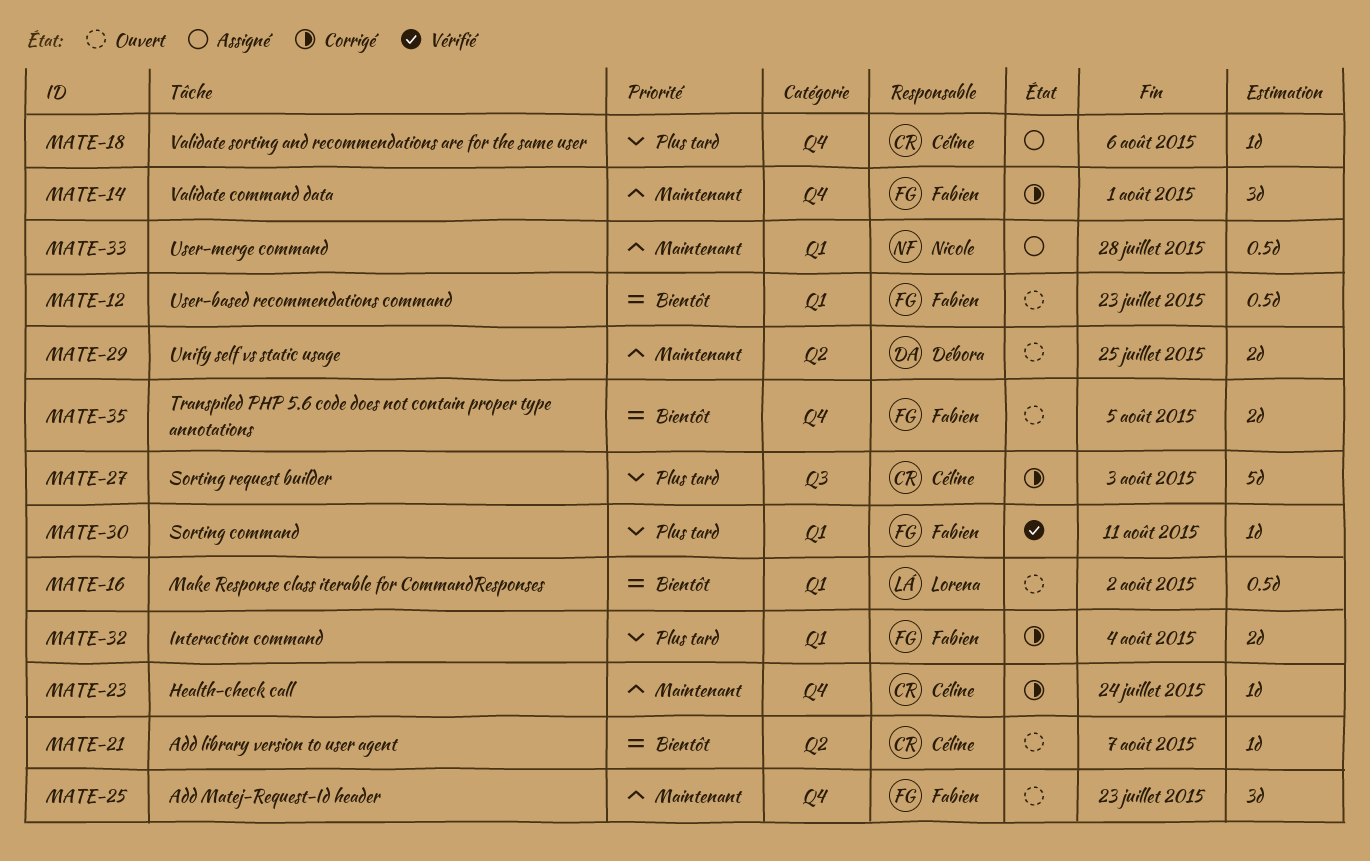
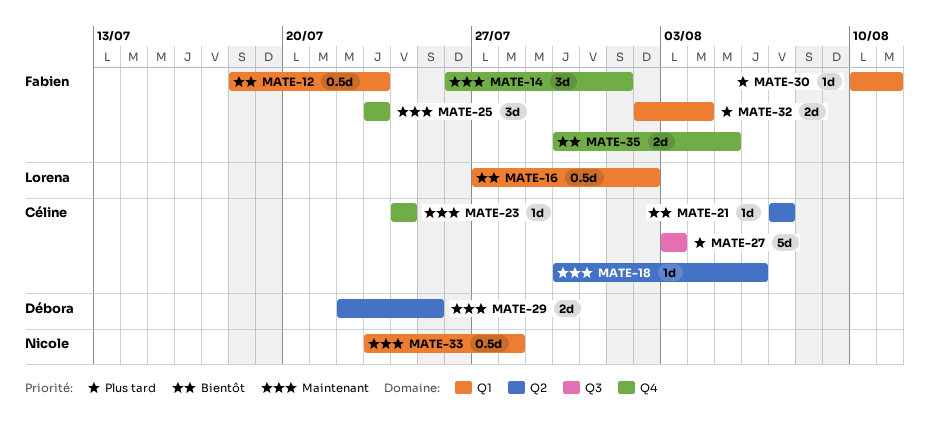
MATE-18, priority: Plus tard -> Maintenant
MATE-18, label: Q4 -> Q2

